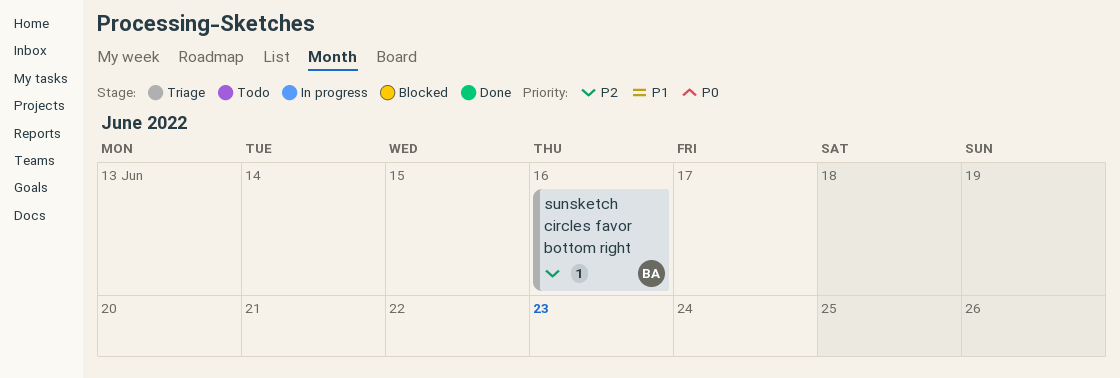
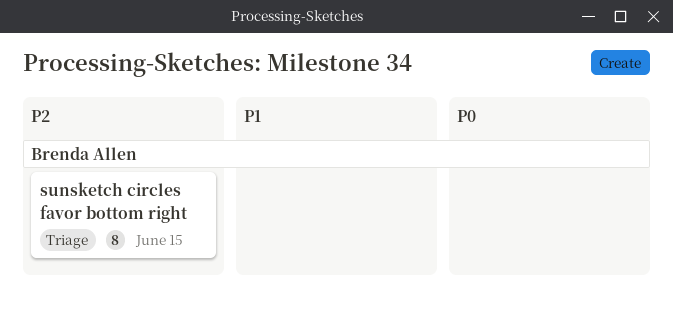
sunsketch circles favor bottom right, estimate: 1 -> 8
sunsketch circles favor bottom right, due: Jun 16 -> Jun 15

